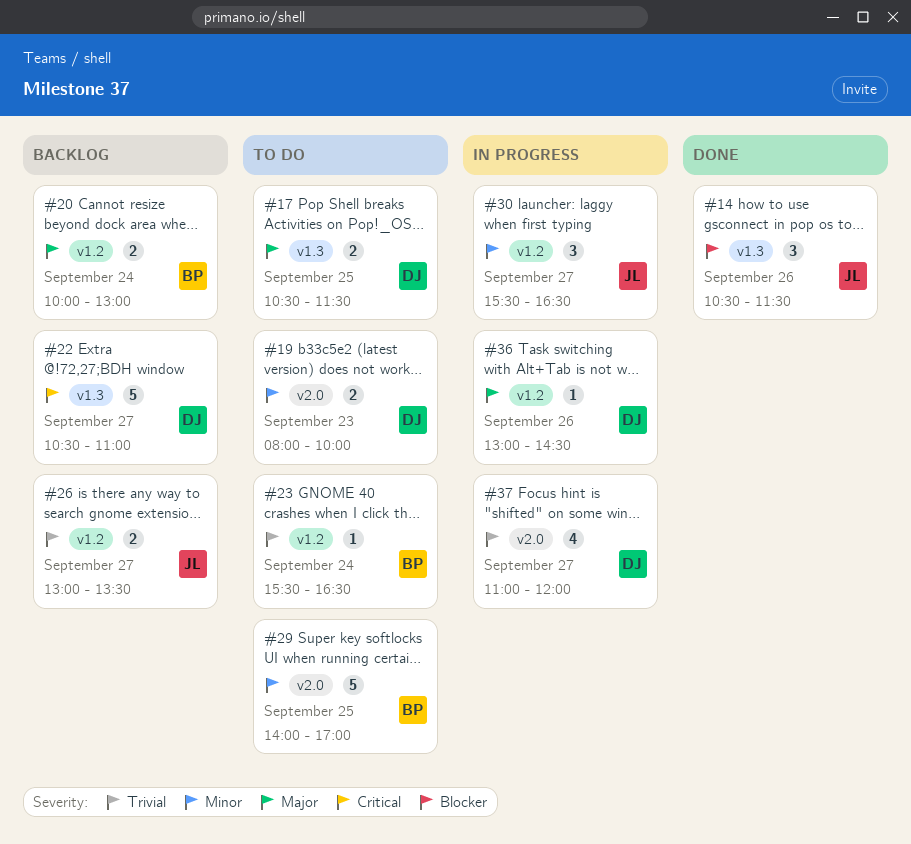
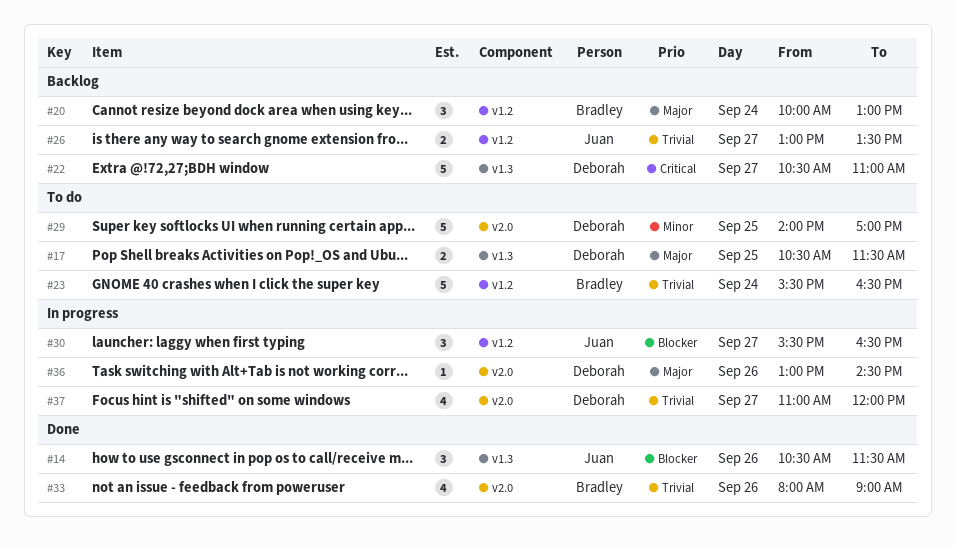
#19: present -> none
#20, estimate: 2 -> 3
#23, estimate: 1 -> 5
#29, owner: Bradley -> Deborah
#30, priority: Minor -> Blocker
#33: none -> present
#36, label: v1.2 -> v2.0

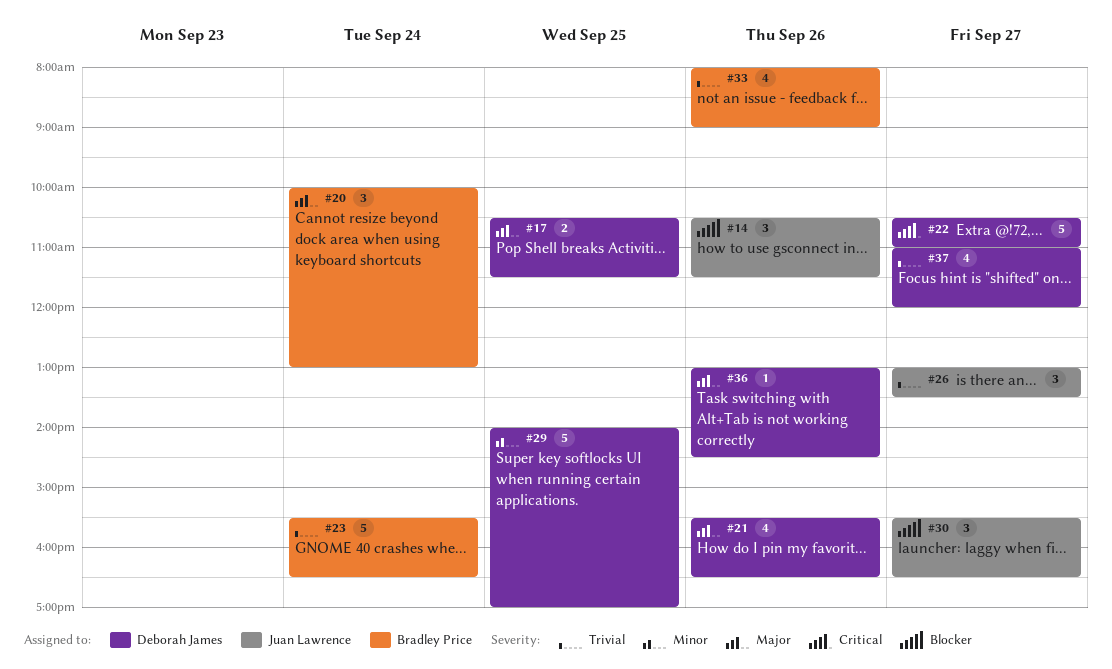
#21: none -> present
#26, estimate: 2 -> 3

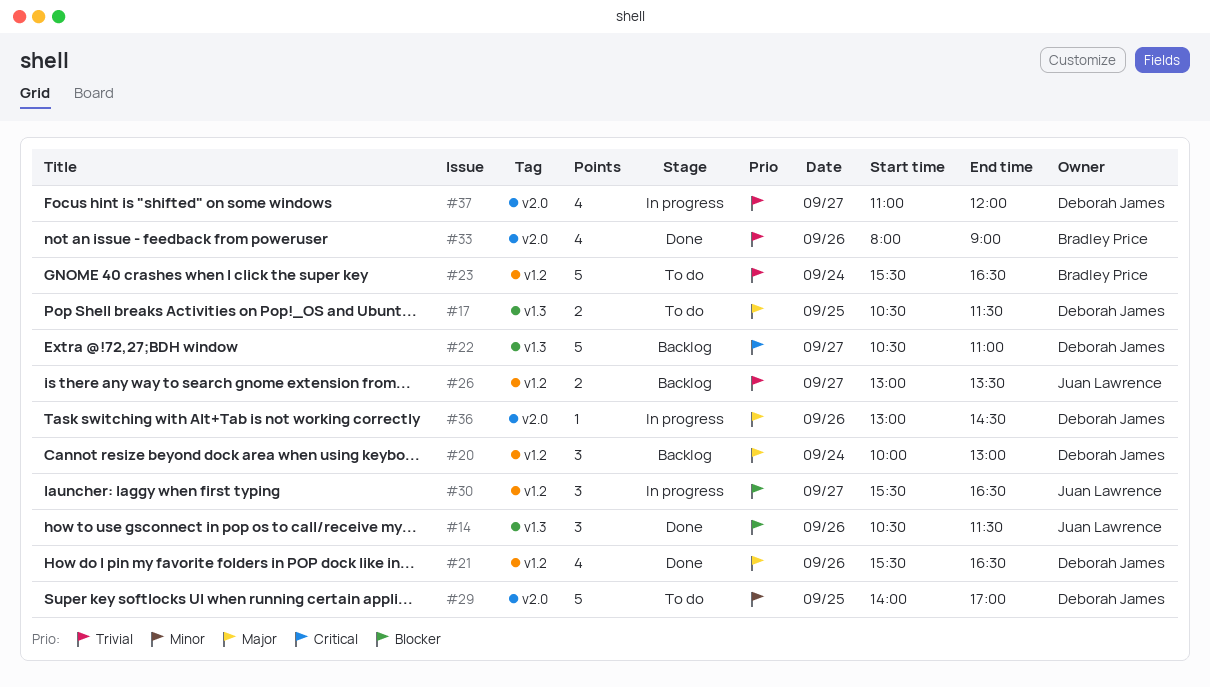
#20, owner: Bradley Price -> Deborah James
#26, estimate: 3 -> 2

